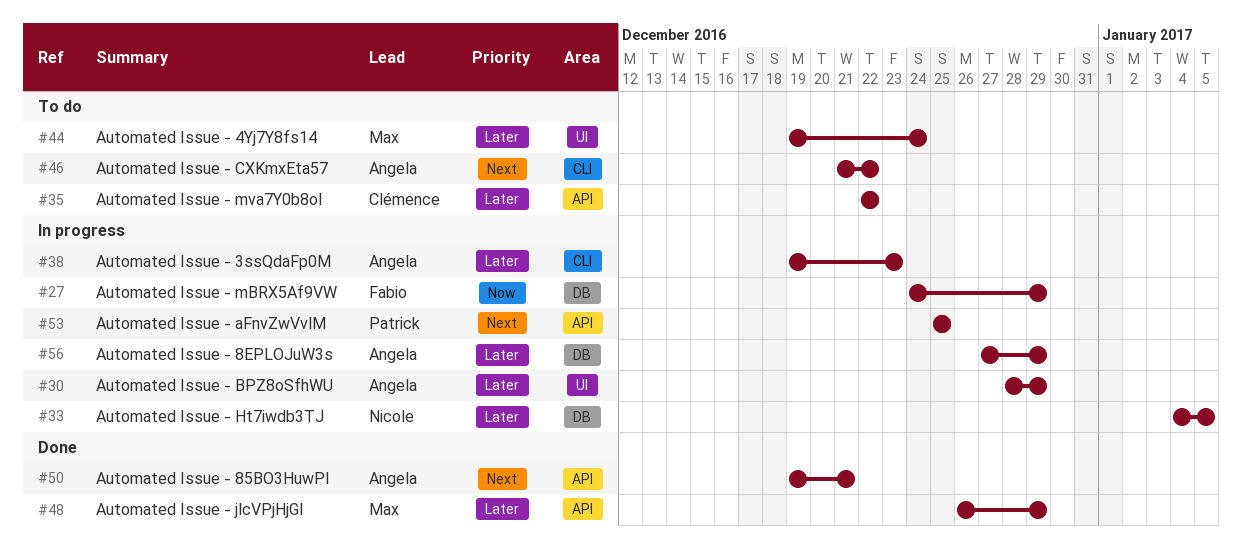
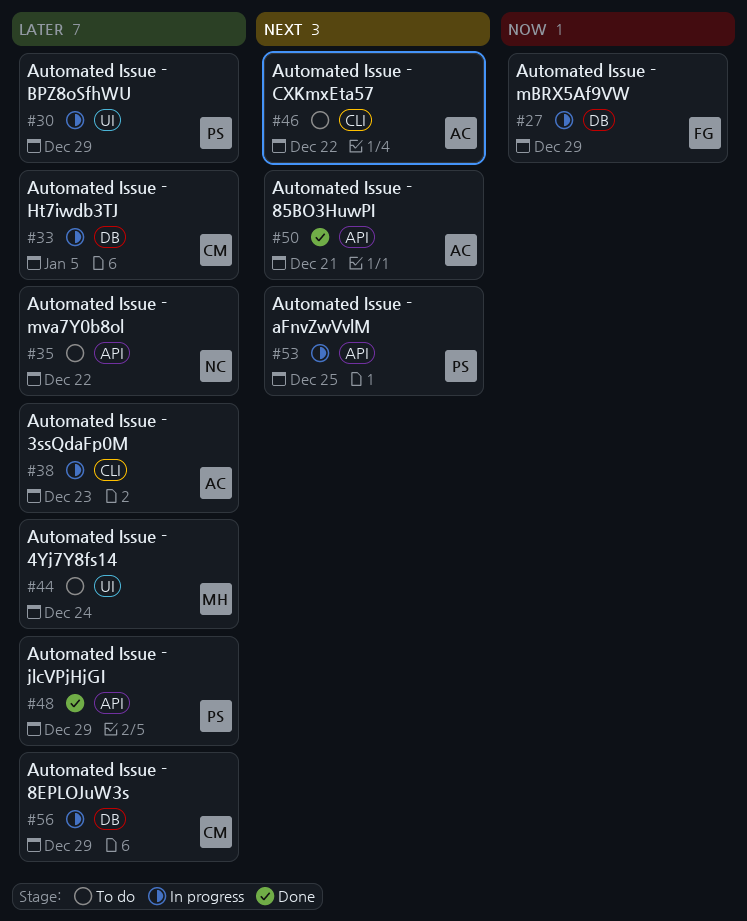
#30, owner: Angela -> Patrick
#33, owner: Nicole -> Clémence
#35, owner: Clémence -> Nicole
#48, owner: Max -> Patrick
#56, owner: Angela -> Clémence

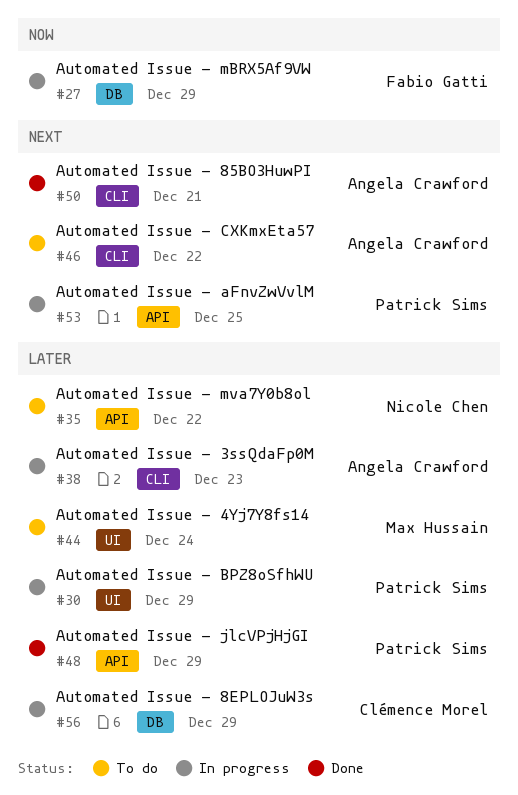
#33: present -> none
#50, label: API -> CLI

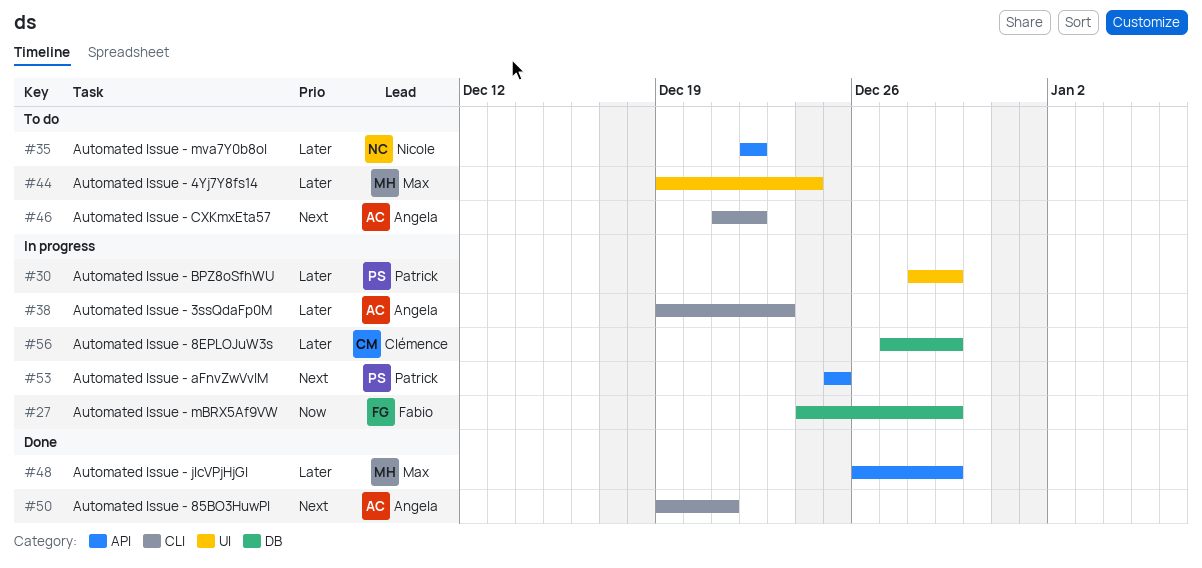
#48, owner: Patrick Sims -> Max Hussain

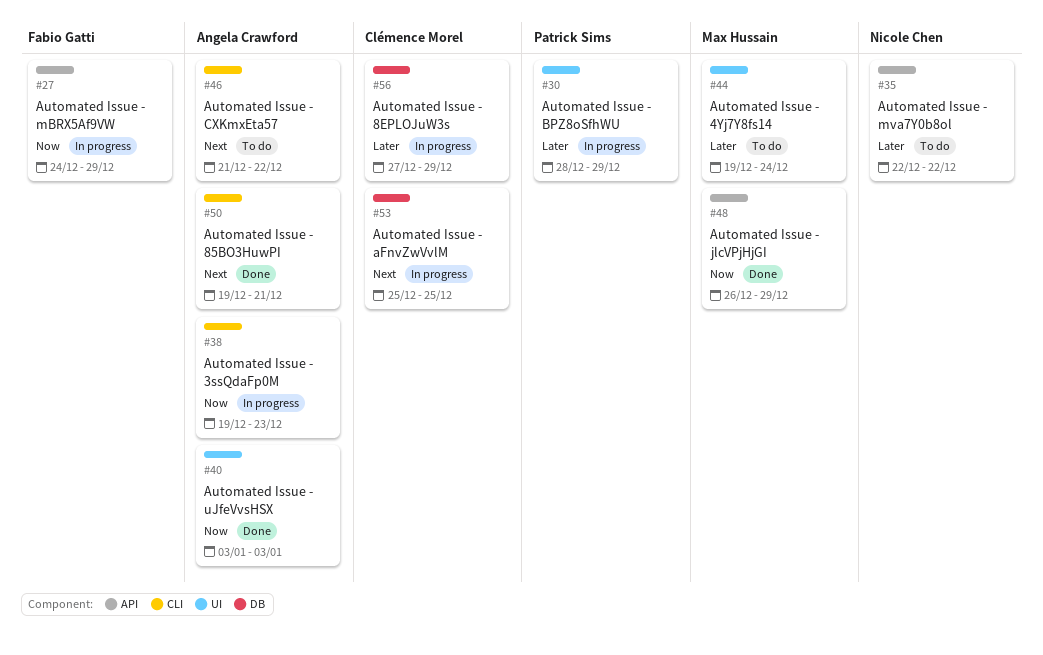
#27, label: DB -> API
#38, priority: Later -> Now
#40: none -> present
#48, priority: Later -> Now
#53, owner: Patrick Sims -> Clémence Morel
#53, label: API -> DB

